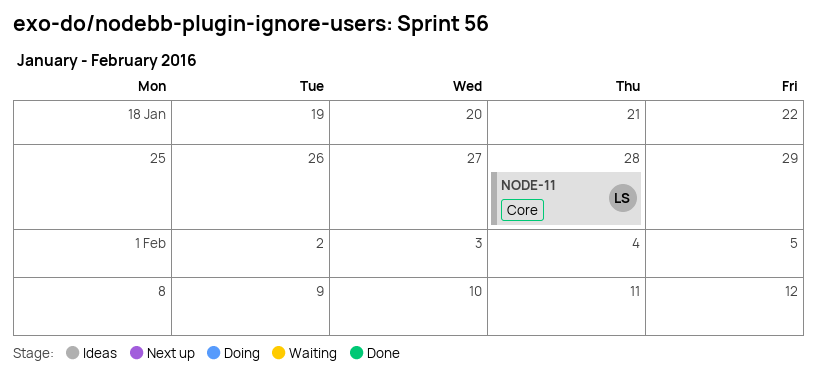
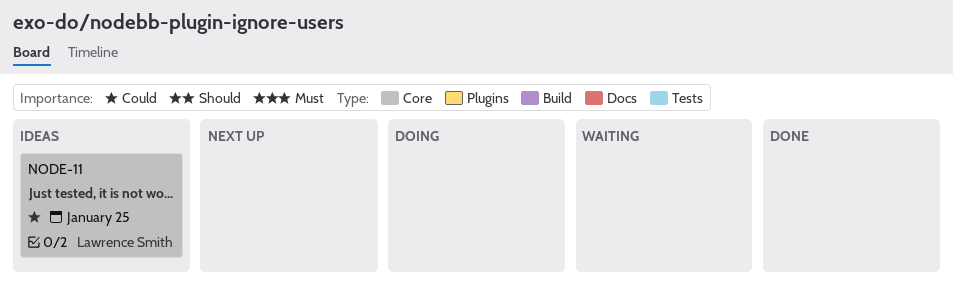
NODE-11, due: Jan 28 -> Jan 25

